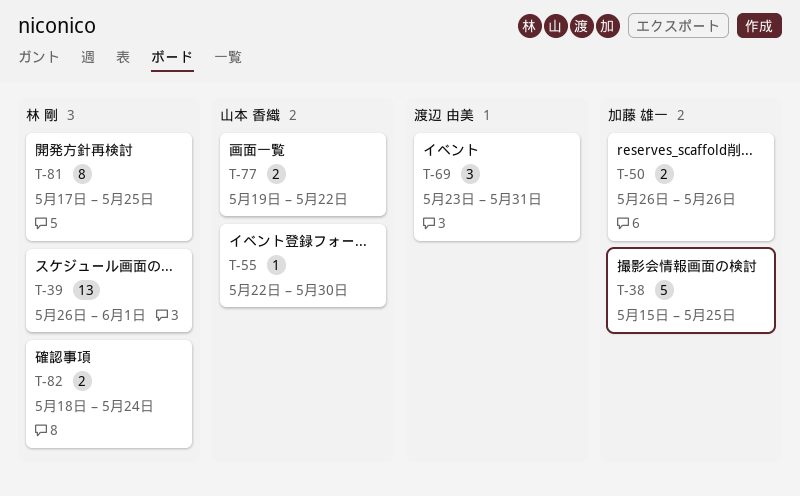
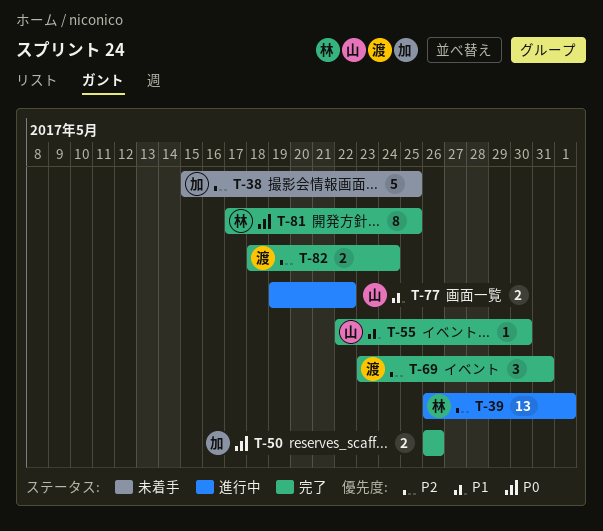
T-82, owner: 林 剛 -> 渡辺 由美

